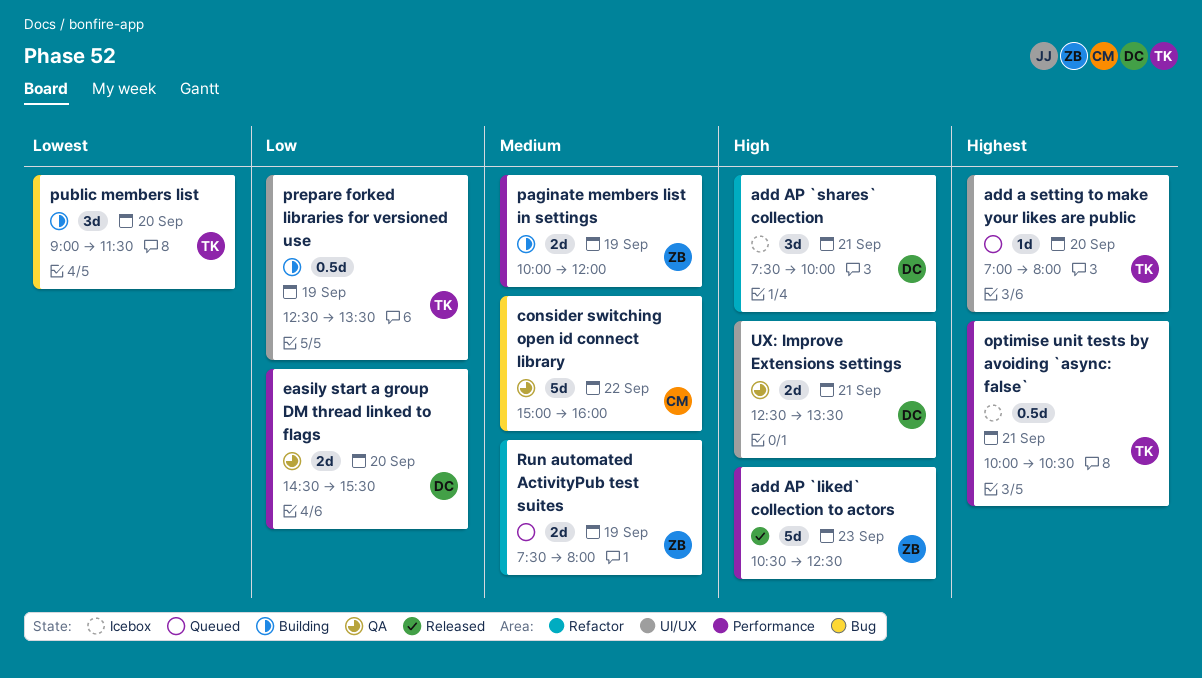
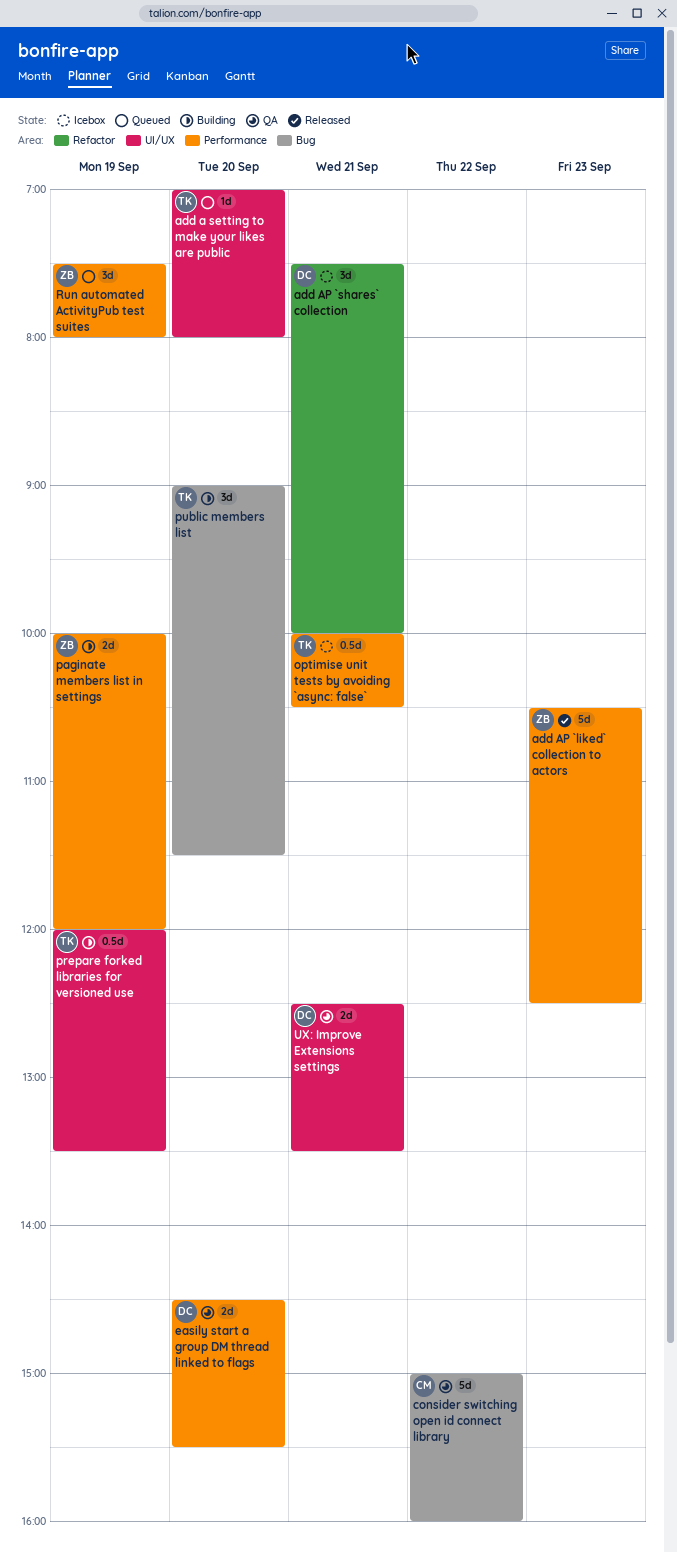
prepare forked libraries for versioned use, begins: 12:30 -> 12:00
Run automated ActivityPub test suites, label: Refactor -> Performance
Run automated ActivityPub test suites, estimate: 2d -> 3d

